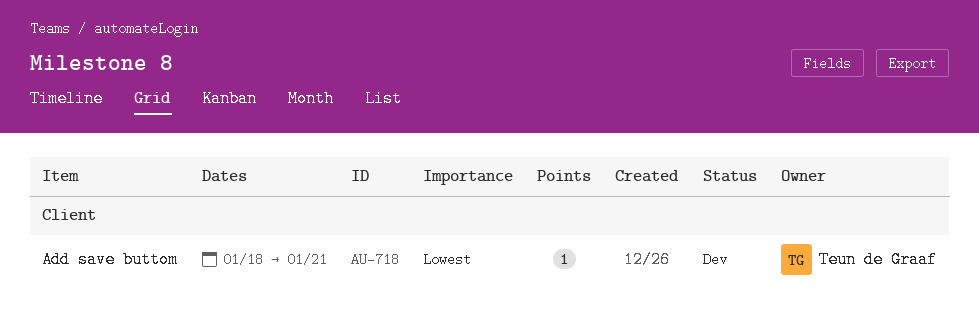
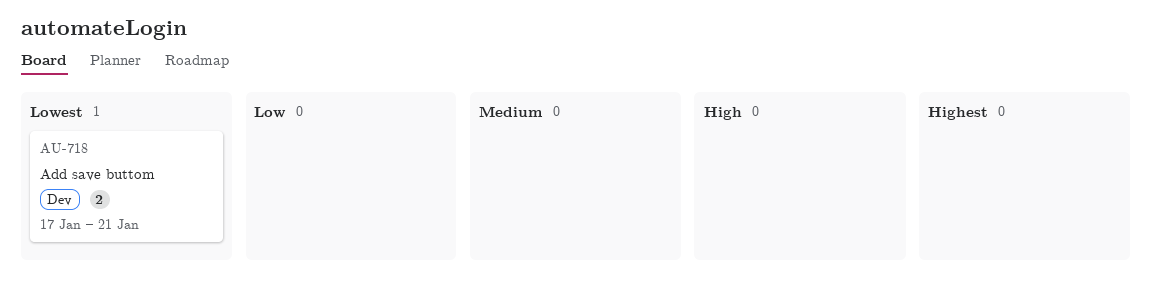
AU-718, estimate: 1 -> 2
AU-718, start: Jan 18 -> Jan 17

